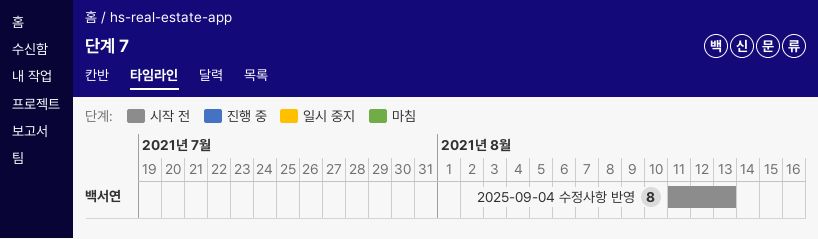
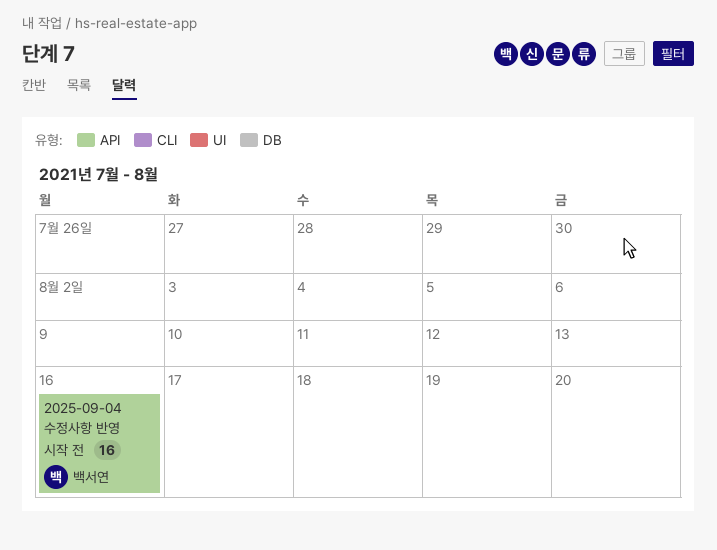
2025-09-04 수정사항 반영, estimate: 8 -> 16
2025-09-04 수정사항 반영, due: Aug 13 -> Aug 16

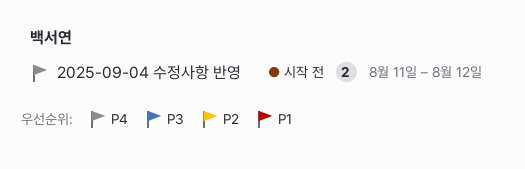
2025-09-04 수정사항 반영, estimate: 16 -> 2
2025-09-04 수정사항 반영, due: Aug 16 -> Aug 12

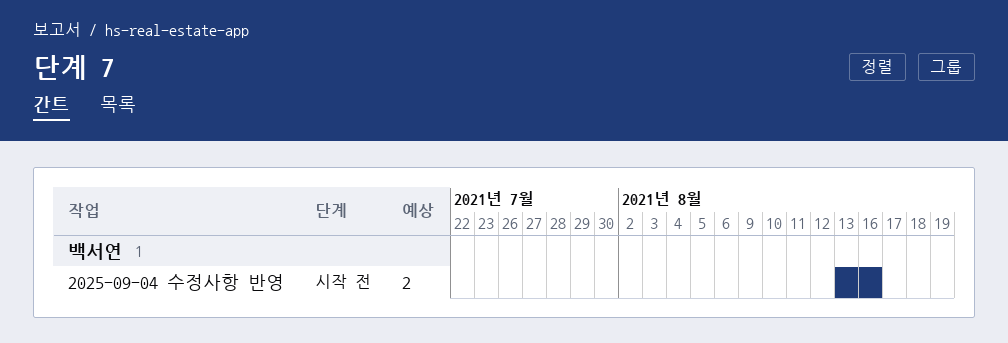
2025-09-04 수정사항 반영, start: Aug 11 -> Aug 13
2025-09-04 수정사항 반영, due: Aug 12 -> Aug 16

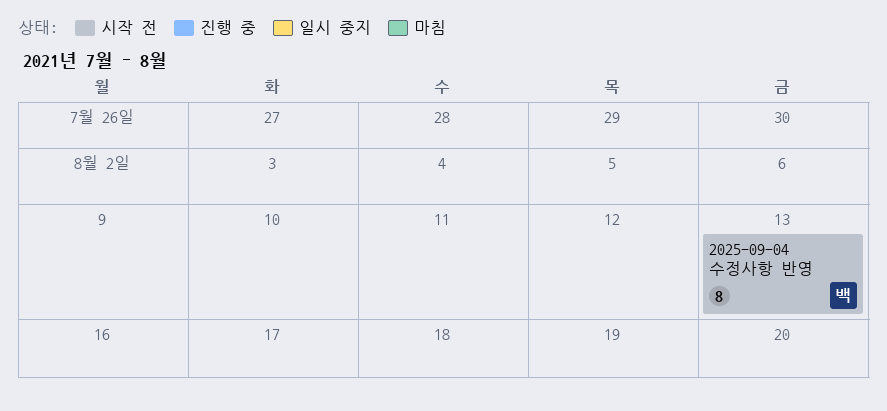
2025-09-04 수정사항 반영, estimate: 2 -> 8
2025-09-04 수정사항 반영, due: Aug 16 -> Aug 13

